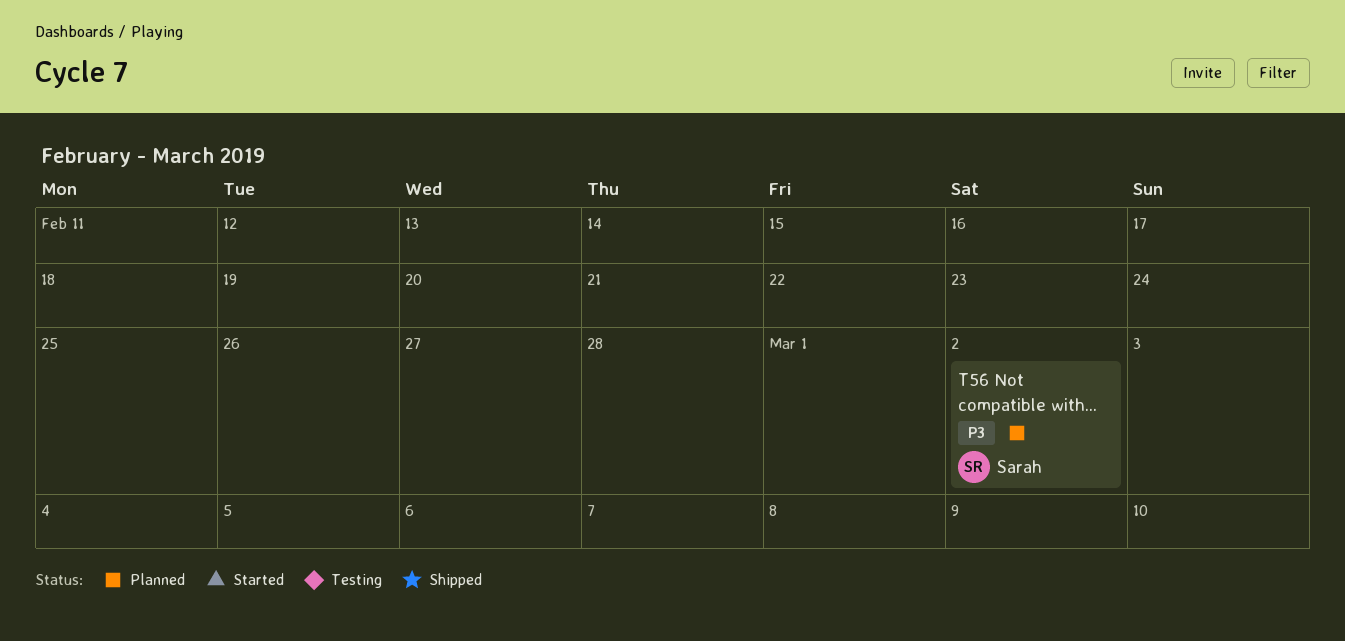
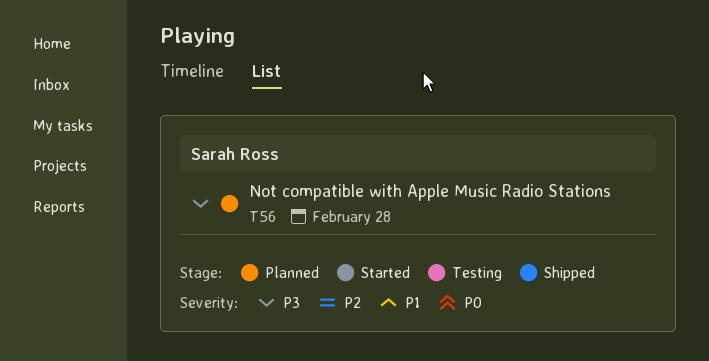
T56, due: Mar 2 -> Feb 28

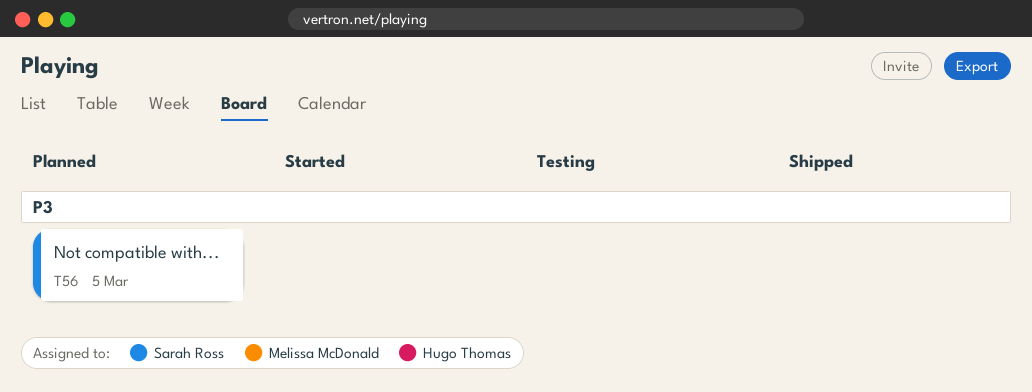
T56, due: Feb 28 -> Mar 5

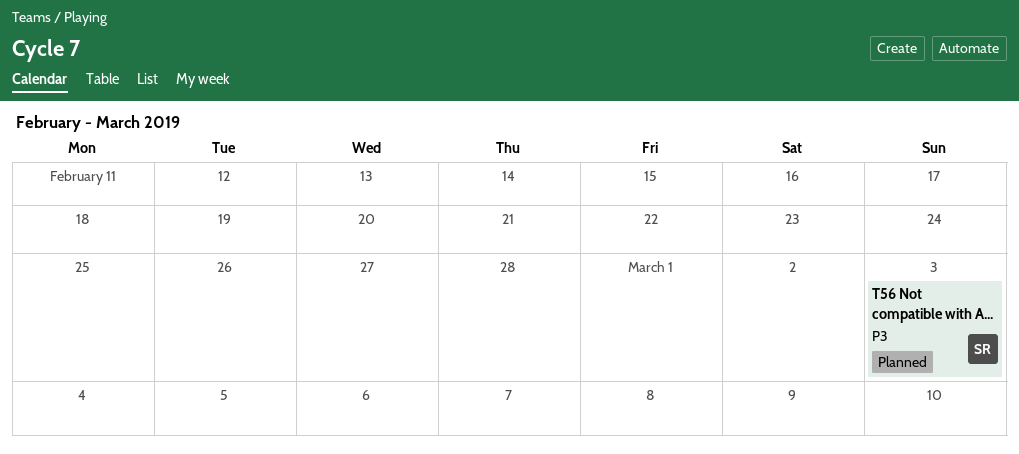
T56, due: Mar 5 -> Mar 3

